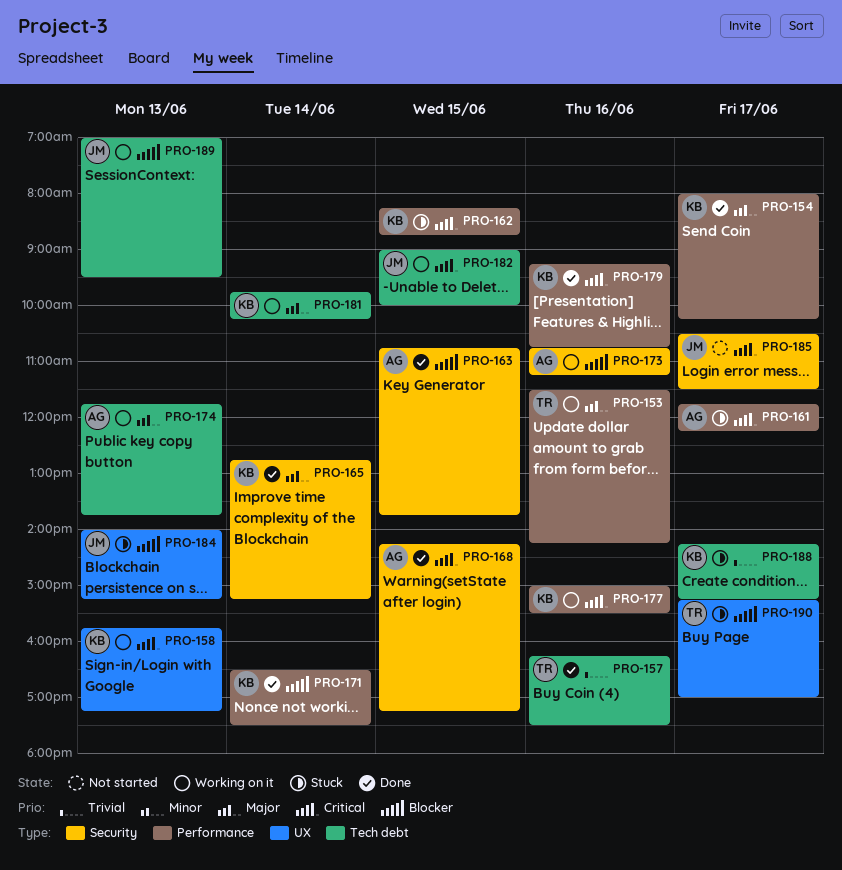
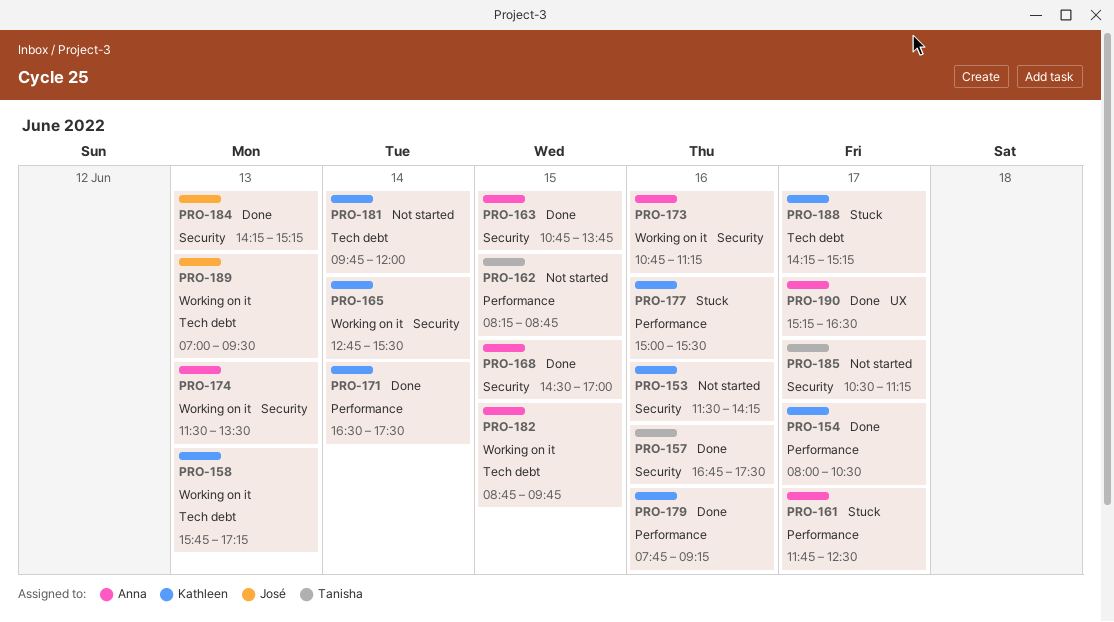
PRO-153, status: Working on it -> Not started
PRO-153, owner: Tanisha -> Kathleen
PRO-153, label: Performance -> Security
PRO-154, ends: 10:15 -> 10:30
PRO-157, label: Tech debt -> Security
PRO-157, begins: 16:15 -> 16:45
PRO-158, label: UX -> Tech debt
PRO-161, ends: 12:15 -> 12:30
PRO-162, status: Stuck -> Not started
PRO-162, owner: Kathleen -> Tanisha
PRO-165, status: Done -> Working on it
PRO-165, ends: 15:15 -> 15:30
PRO-168, begins: 14:15 -> 14:30
PRO-168, ends: 17:15 -> 17:00
PRO-174, label: Tech debt -> Security
PRO-174, begins: 11:45 -> 11:30
PRO-174, ends: 13:45 -> 13:30
PRO-177, status: Working on it -> Stuck
PRO-179, begins: 09:15 -> 07:45
PRO-179, ends: 10:45 -> 09:15
PRO-181, status: Working on it -> Not started
PRO-181, ends: 10:15 -> 12:00
PRO-182, owner: José -> Anna
PRO-182, begins: 09:00 -> 08:45
PRO-182, ends: 10:00 -> 09:45
PRO-184, status: Stuck -> Done
PRO-184, label: UX -> Security
PRO-184, begins: 14:00 -> 14:15
PRO-185, owner: José -> Tanisha
PRO-185, ends: 11:30 -> 11:15
PRO-190, status: Stuck -> Done
PRO-190, owner: Tanisha -> Anna
PRO-190, ends: 17:00 -> 16:30

